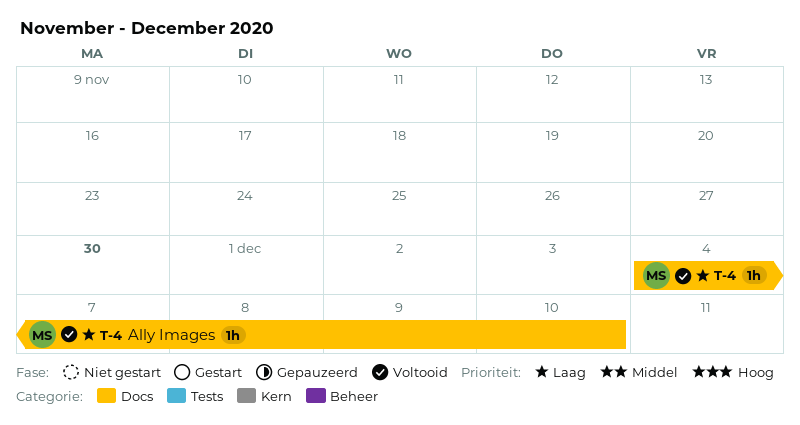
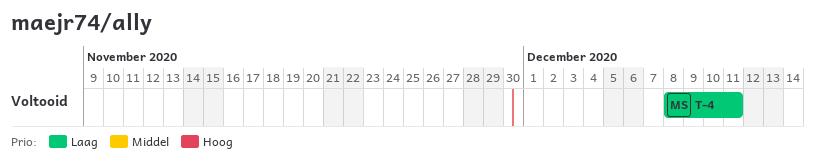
T-4, start: Dec 4 -> Dec 8
T-4, due: Dec 10 -> Dec 11

